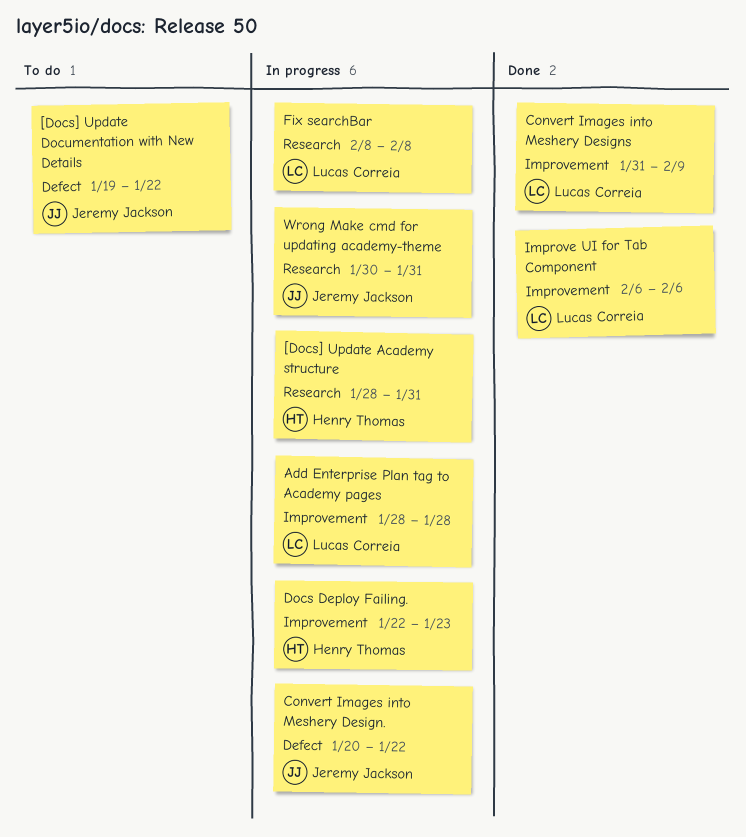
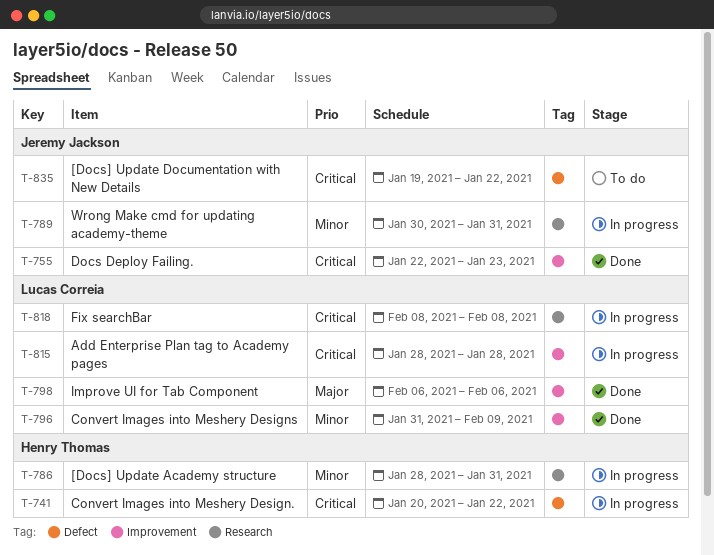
Convert Images into Meshery Design., owner: Jeremy Jackson -> Henry Thomas
Docs Deploy Failing., status: In progress -> Done
Docs Deploy Failing., owner: Henry Thomas -> Jeremy Jackson

